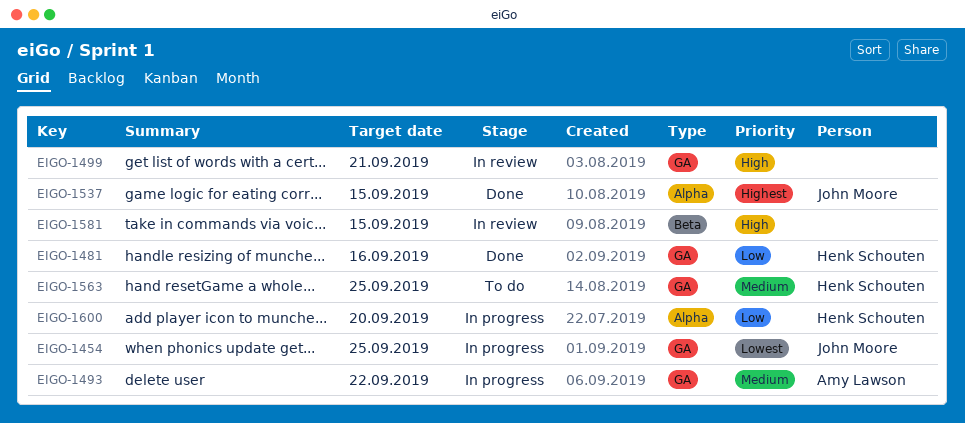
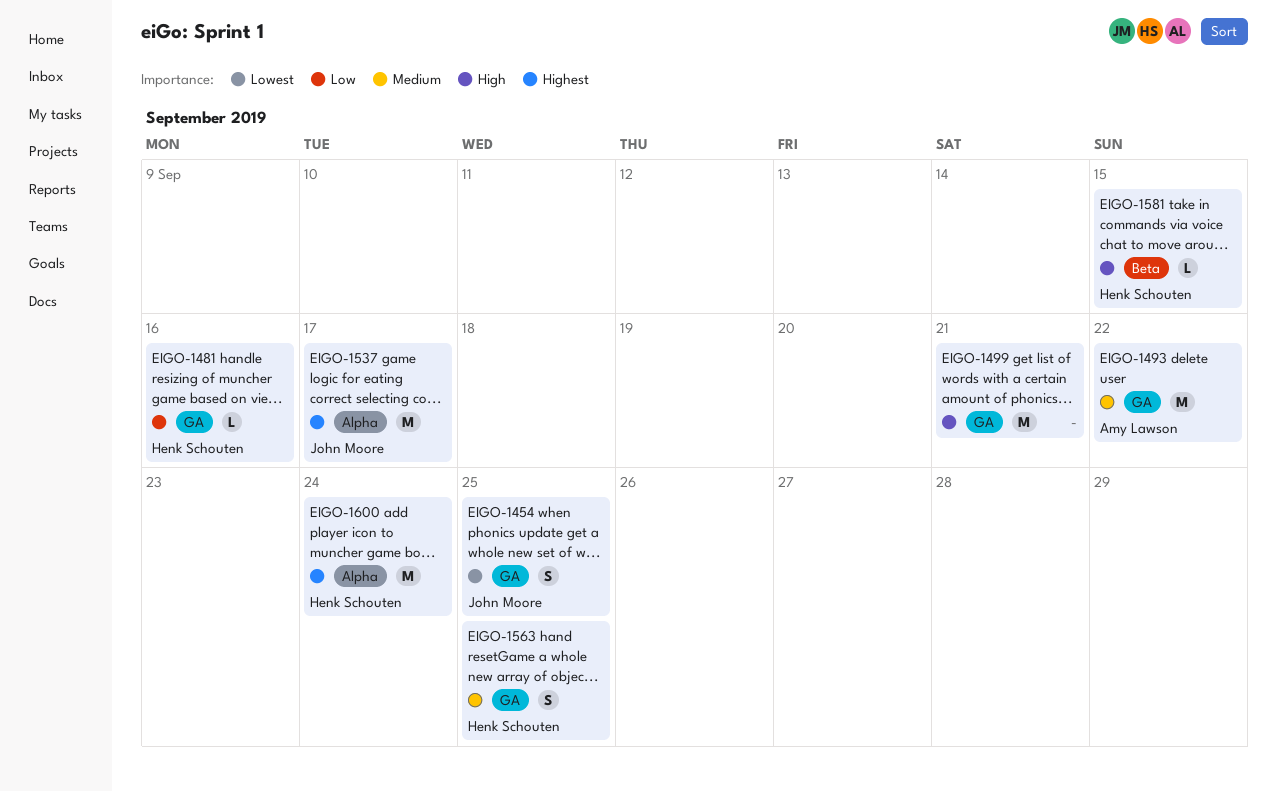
EIGO-1537, due: Sep 15 -> Sep 17
EIGO-1581, owner: none -> Henk Schouten
EIGO-1600, priority: Low -> Highest
EIGO-1600, due: Sep 20 -> Sep 24

